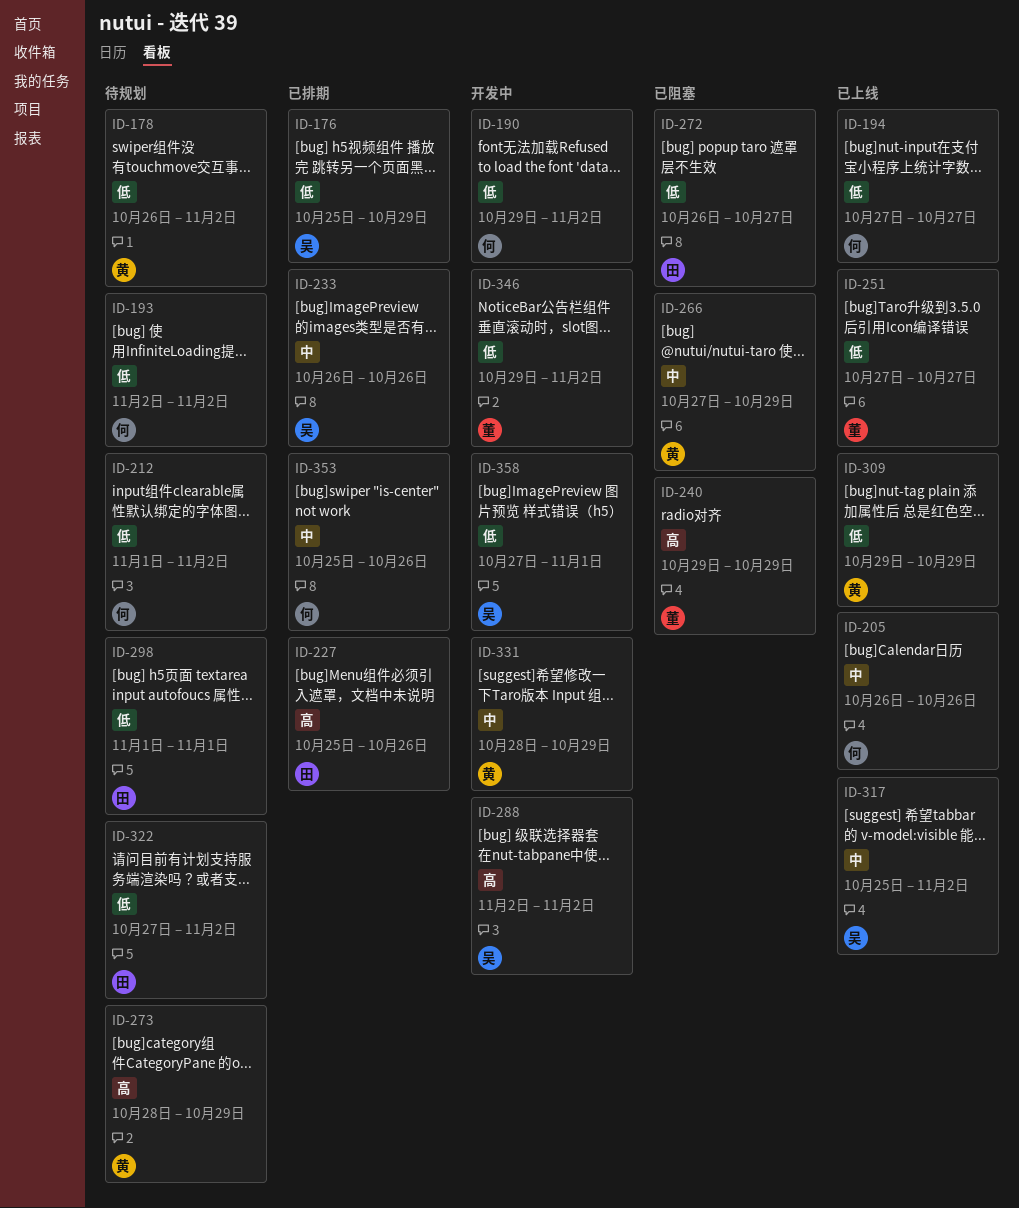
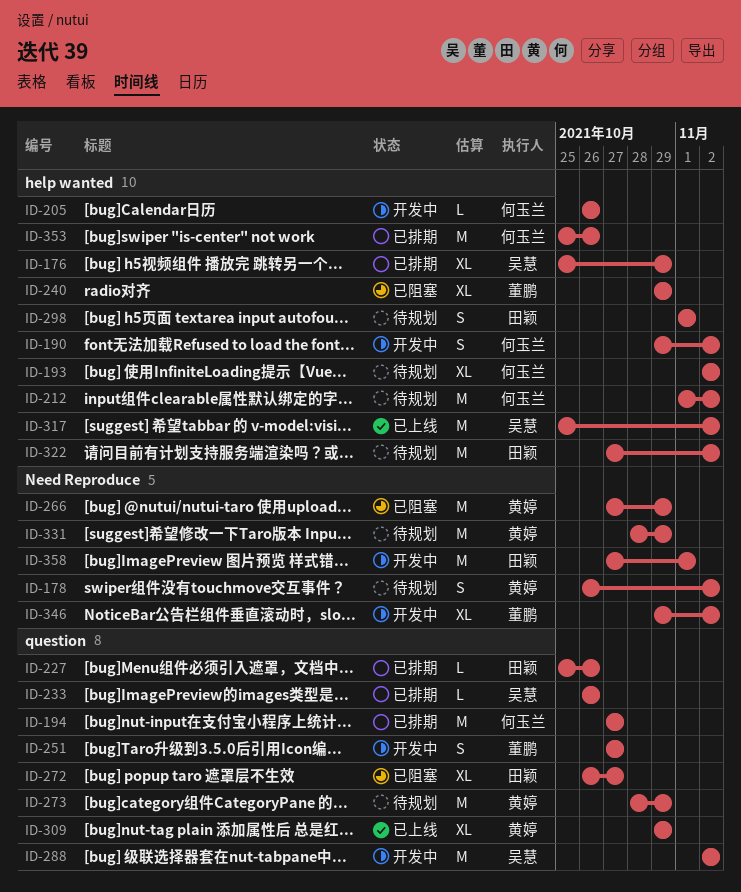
ID-194, status: 已上线 -> 已排期
ID-205, status: 已上线 -> 开发中
ID-251, status: 已上线 -> 开发中
ID-331, status: 开发中 -> 待规划
ID-358, owner: 吴慧 -> 田颖

